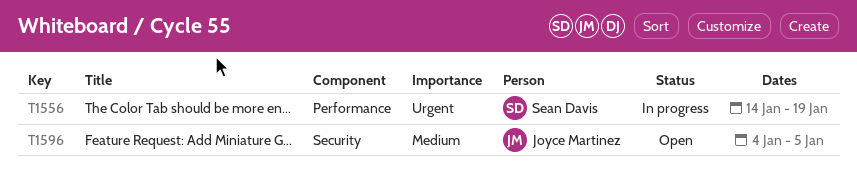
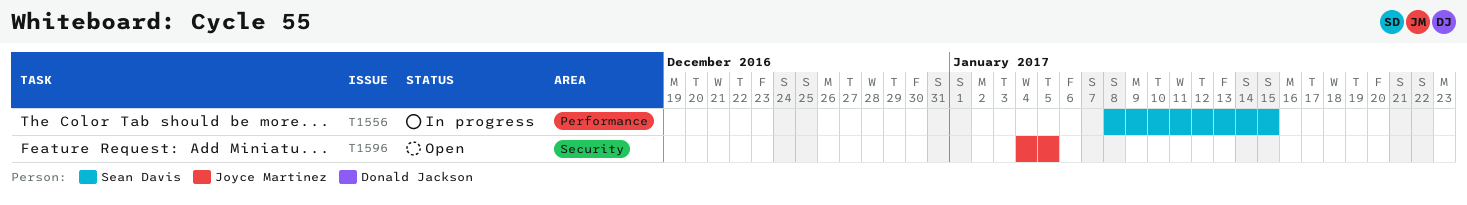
T1556, start: Jan 14 -> Jan 8
T1556, due: Jan 19 -> Jan 15

